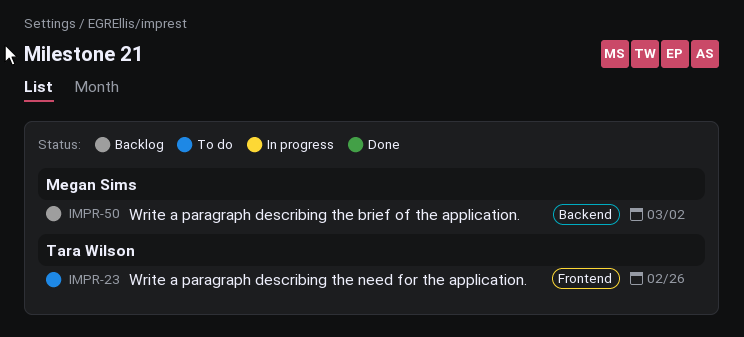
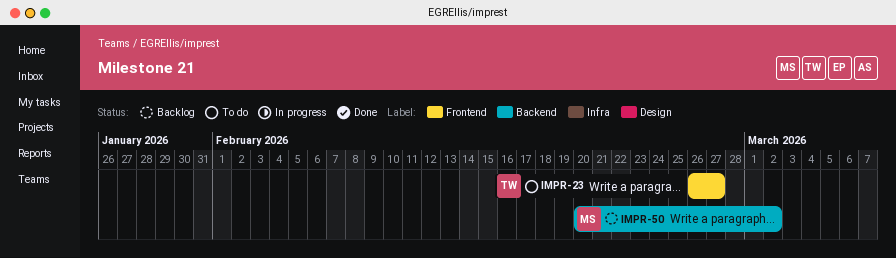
IMPR-23, due: Feb 26 -> Feb 27

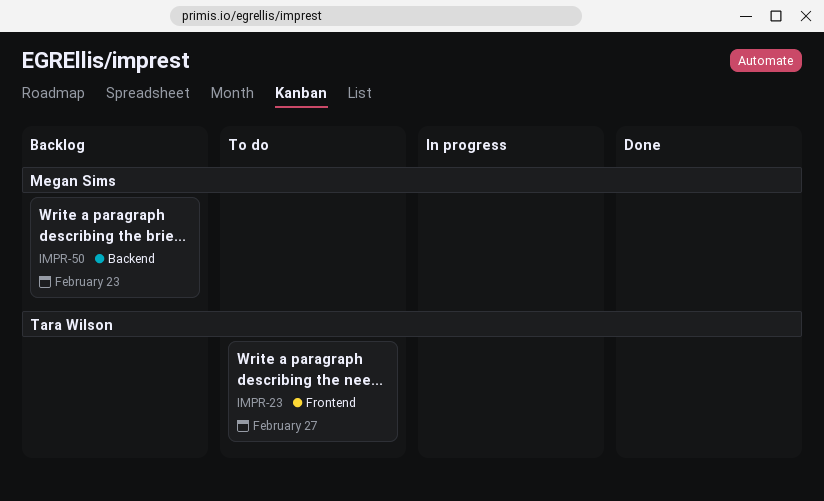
IMPR-50, due: Mar 2 -> Feb 23

